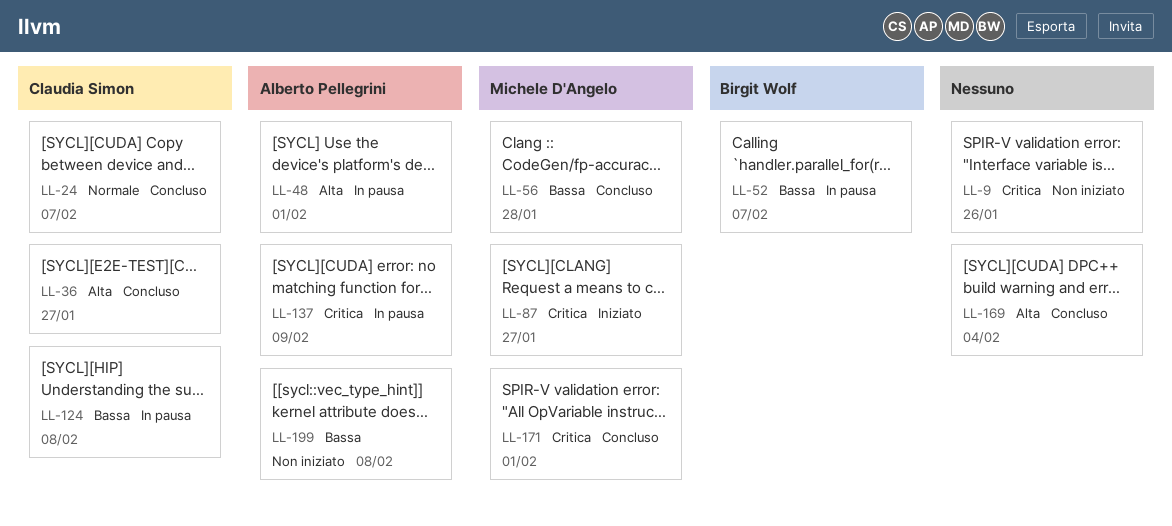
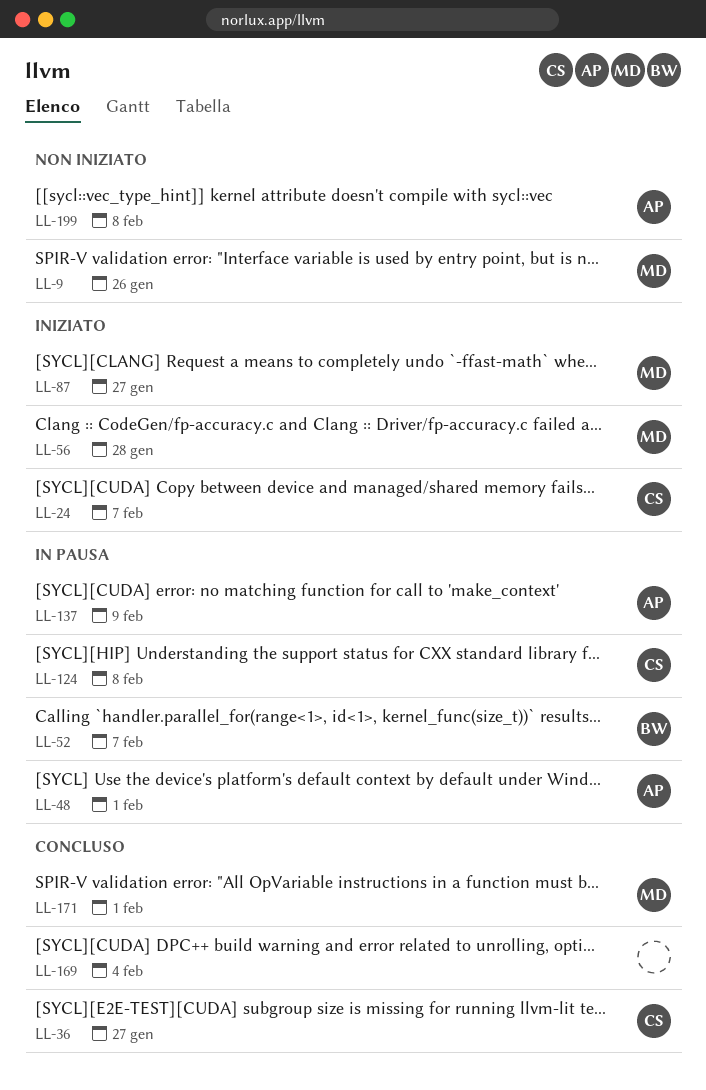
LL-9, owner: none -> Michele D'Angelo
LL-24, status: Concluso -> Iniziato
LL-56, status: Concluso -> Iniziato

